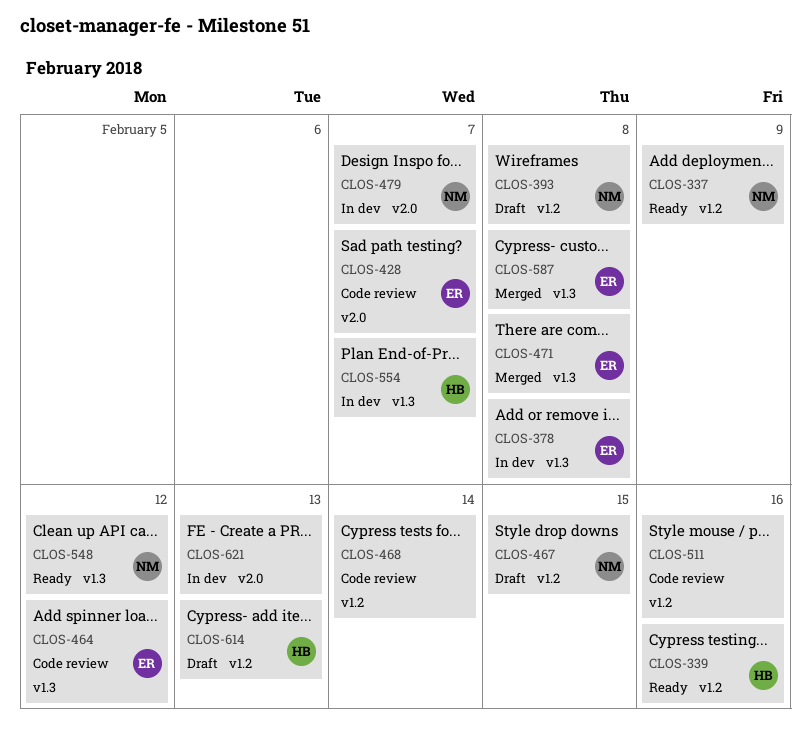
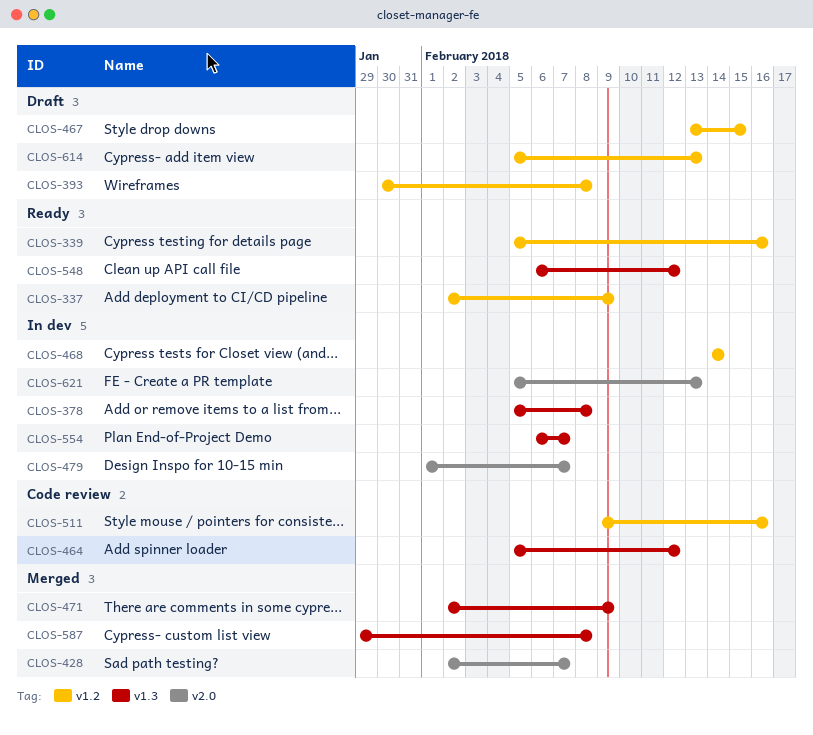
CLOS-428, status: Code review -> Merged
CLOS-468, status: Code review -> In dev
CLOS-471, due: Feb 8 -> Feb 9

